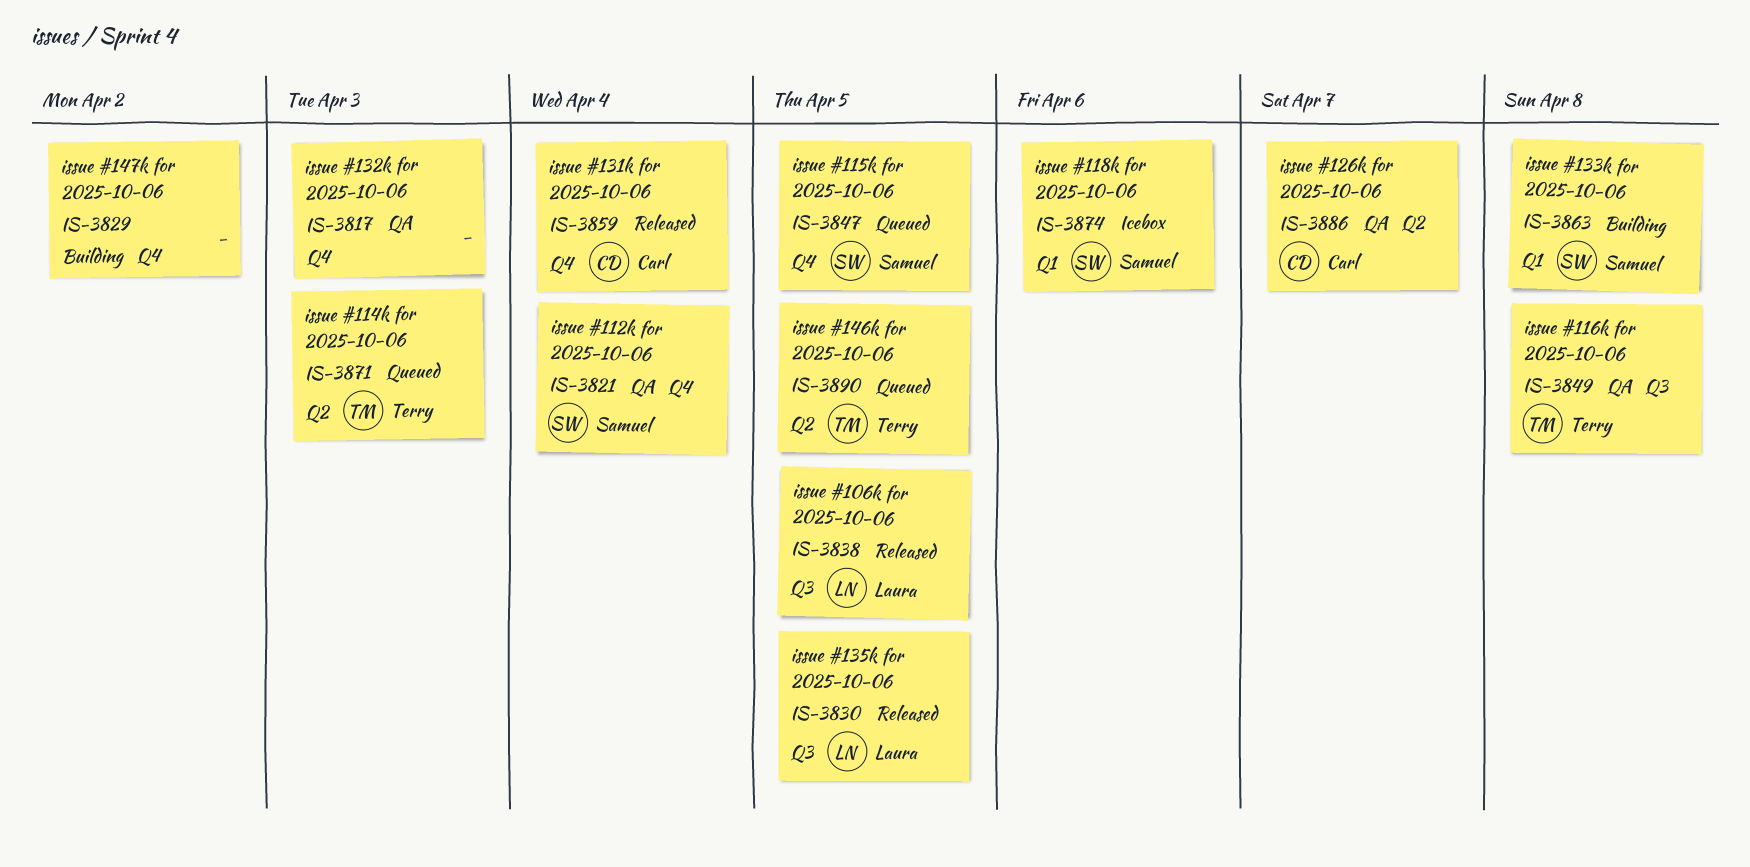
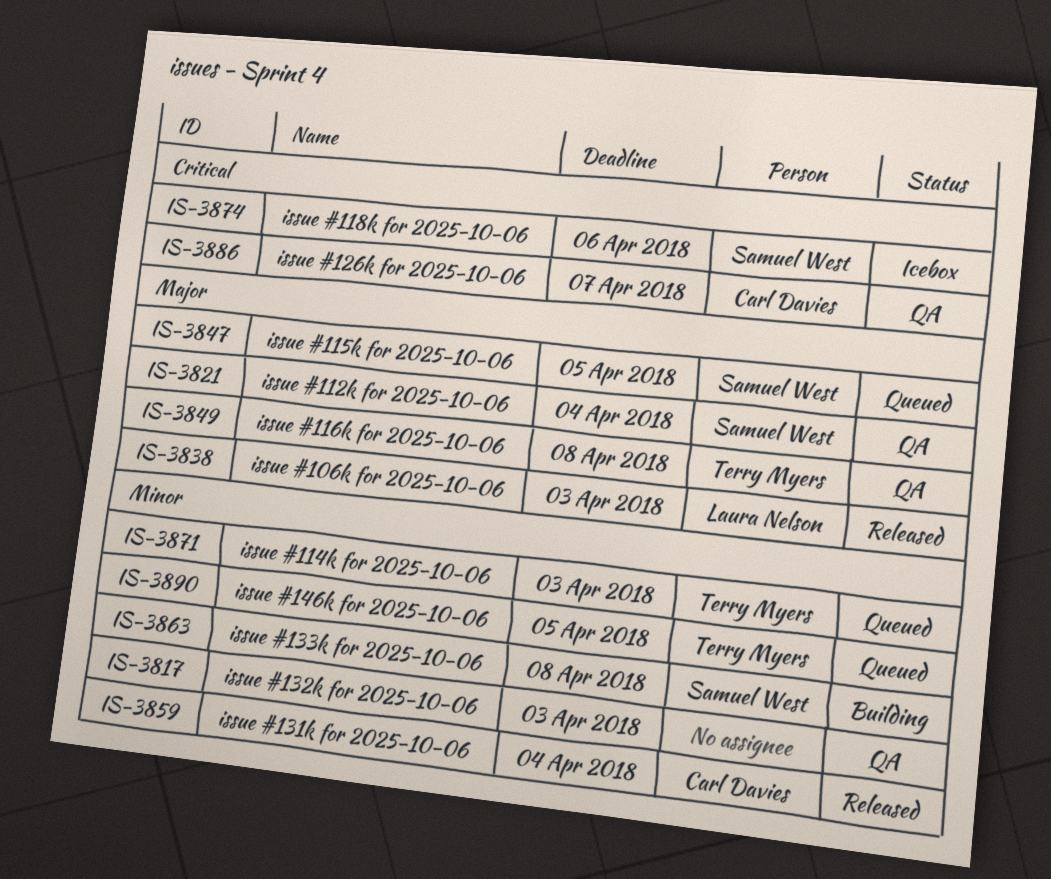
IS-3829: present -> none
IS-3830: present -> none
IS-3838, due: Apr 5 -> Apr 3

